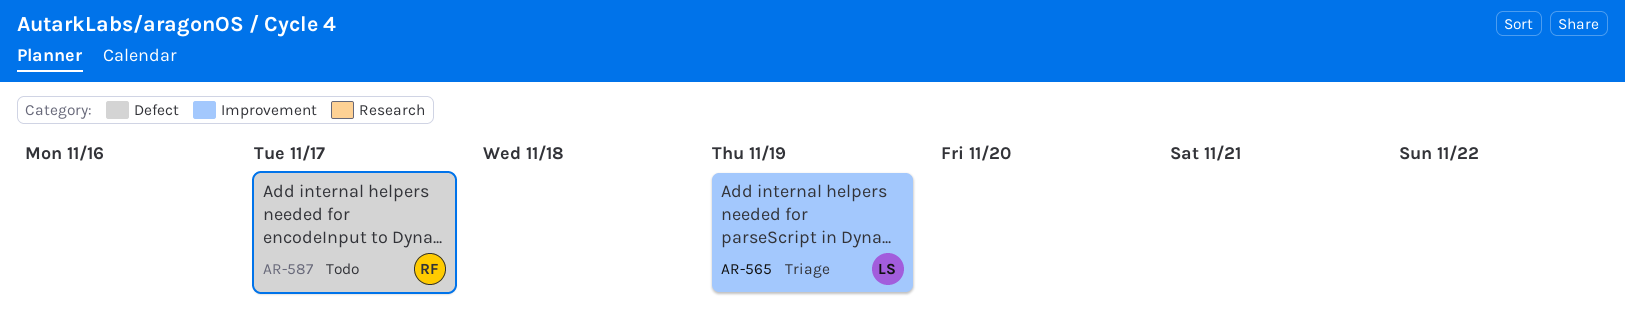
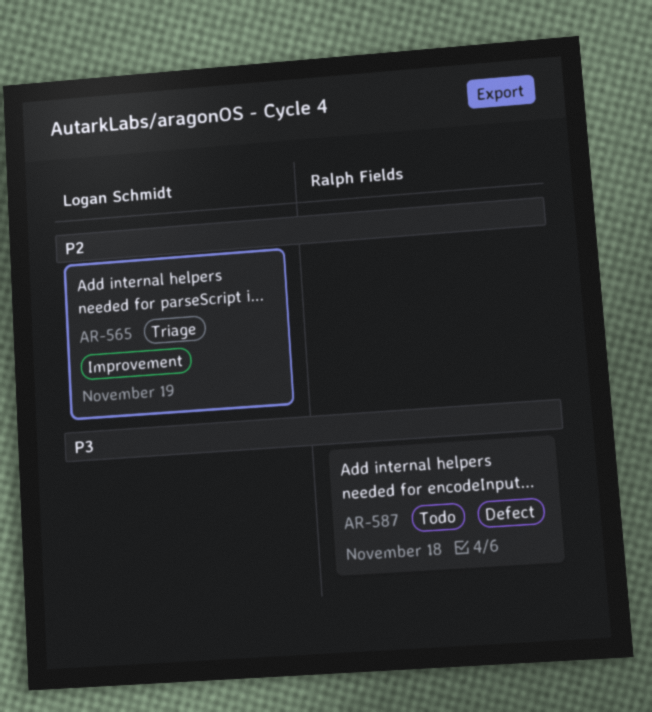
AR-587, due: Nov 17 -> Nov 18

